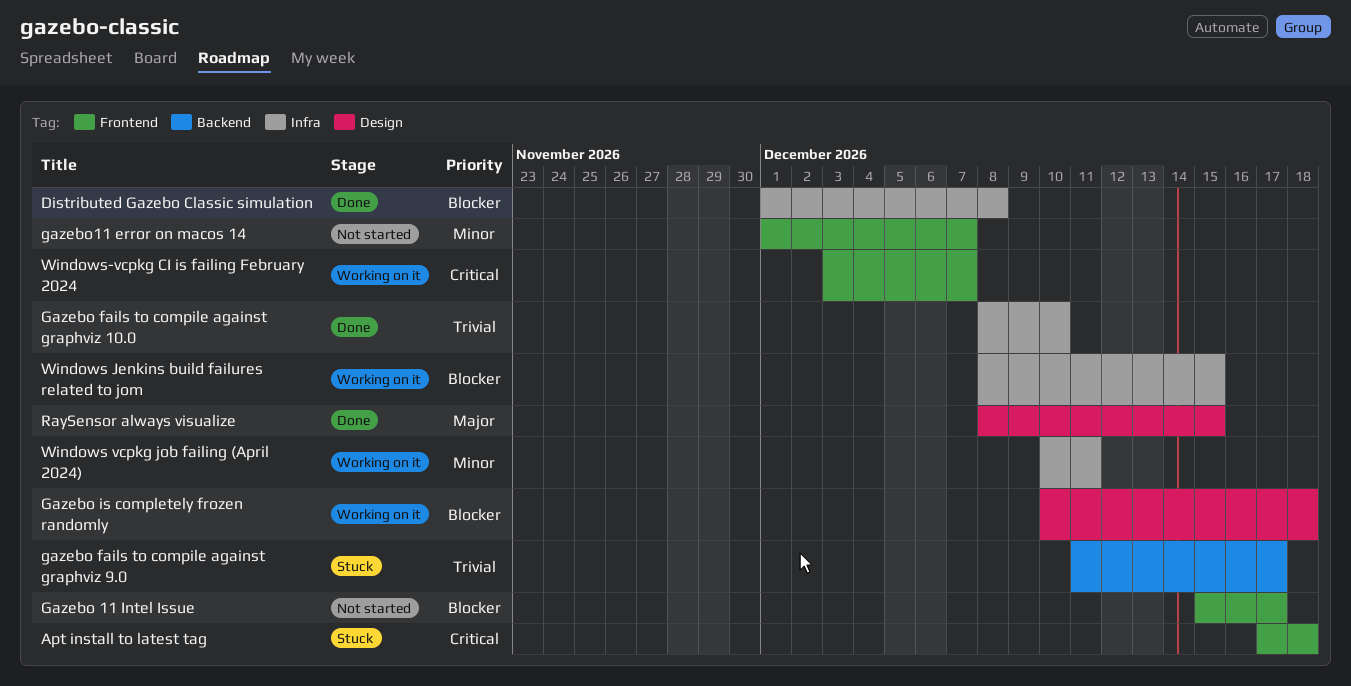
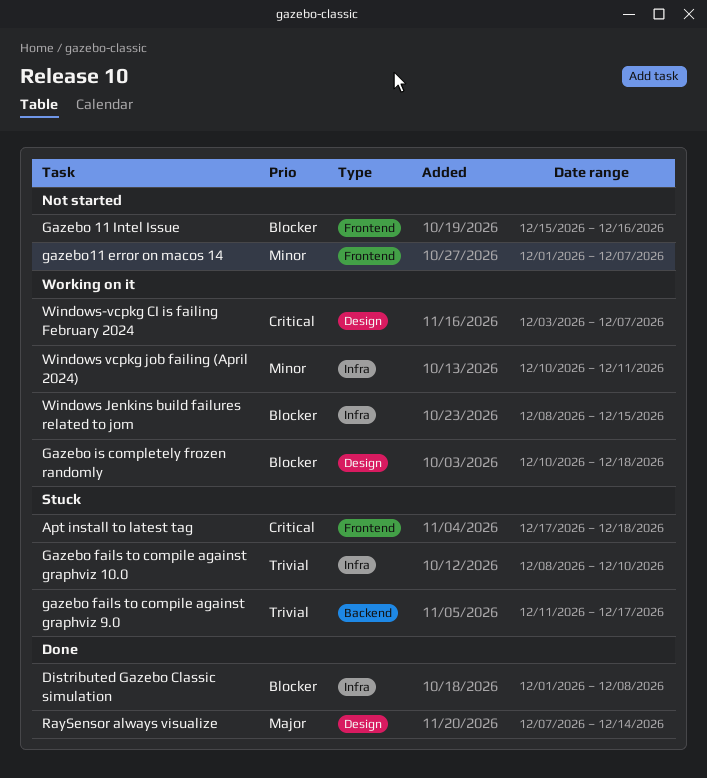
Gazebo 11 Intel Issue, due: Dec 17 -> Dec 16
Gazebo fails to compile against graphviz 10.0, status: Done -> Stuck
RaySensor always visualize, start: Dec 8 -> Dec 7
RaySensor always visualize, due: Dec 15 -> Dec 14
Windows-vcpkg CI is failing February 2024, label: Frontend -> Design

